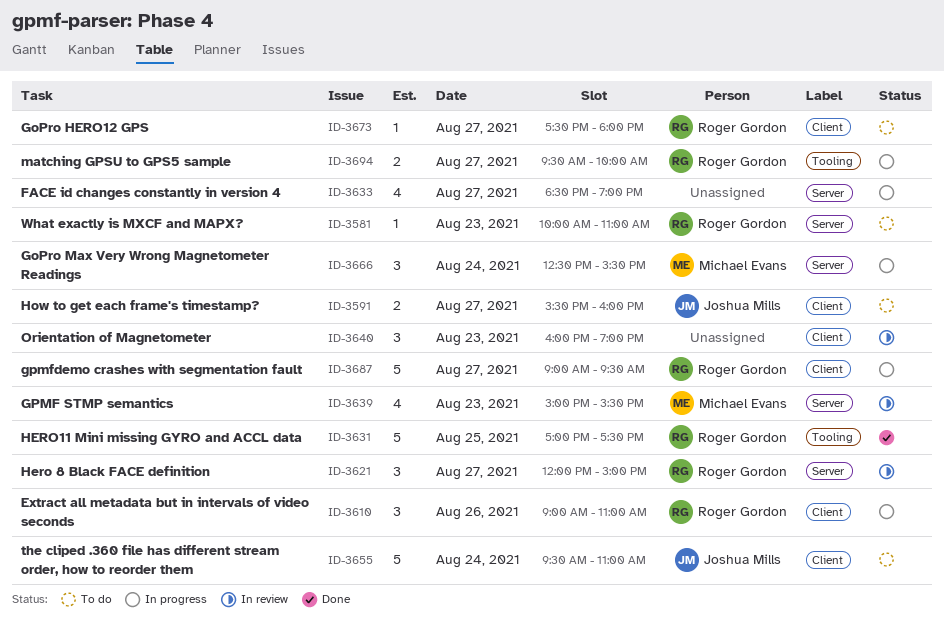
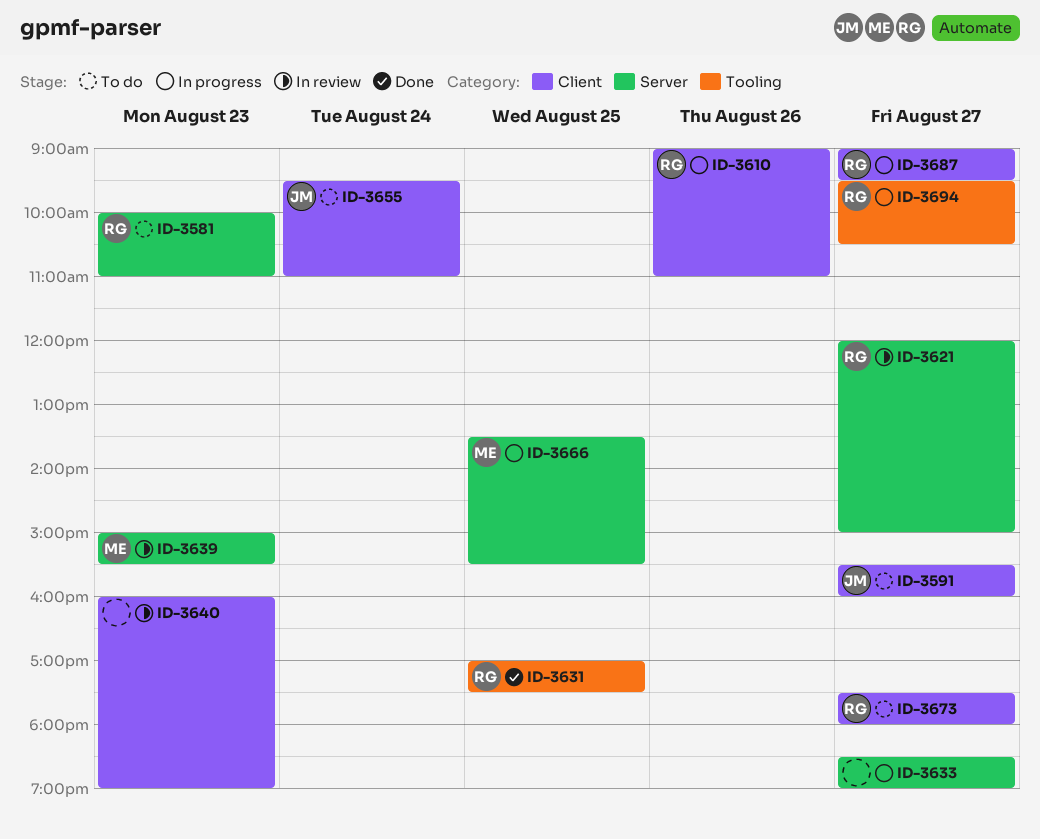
ID-3666, day: Aug 24 -> Aug 25
ID-3666, begins: 12:30 -> 13:30
ID-3694, ends: 10:00 -> 10:30

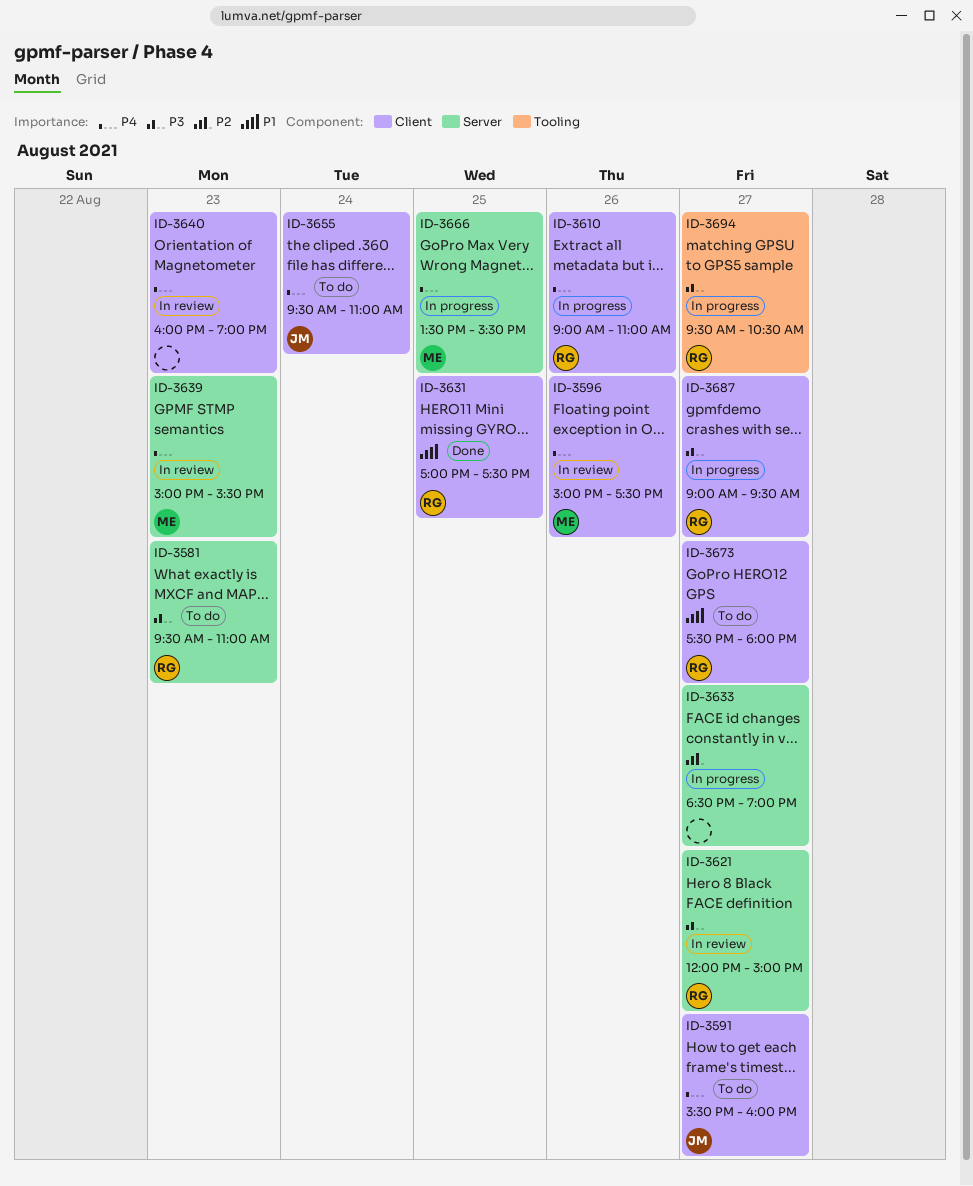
ID-3581, begins: 10:00 -> 09:30
ID-3596: none -> present
ID-3631, label: Tooling -> Client

